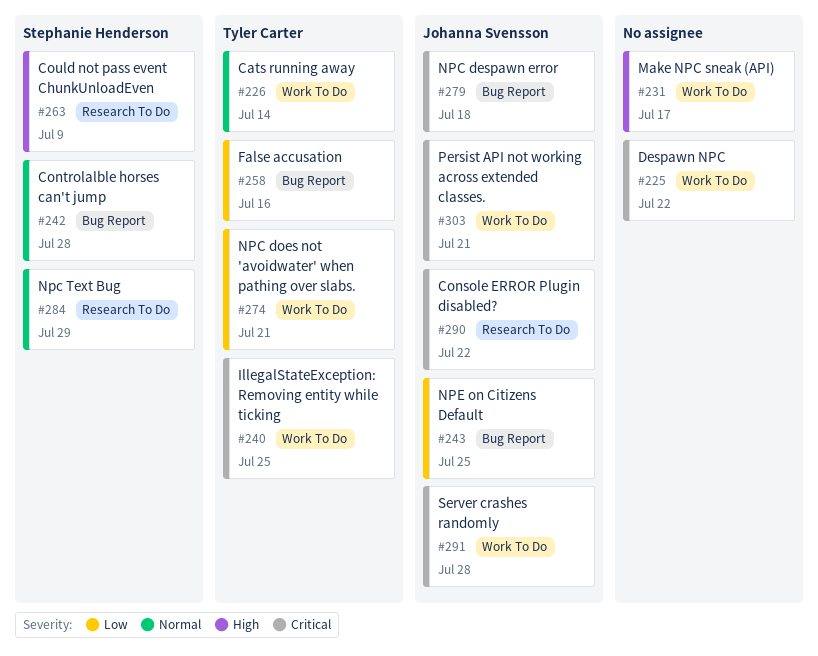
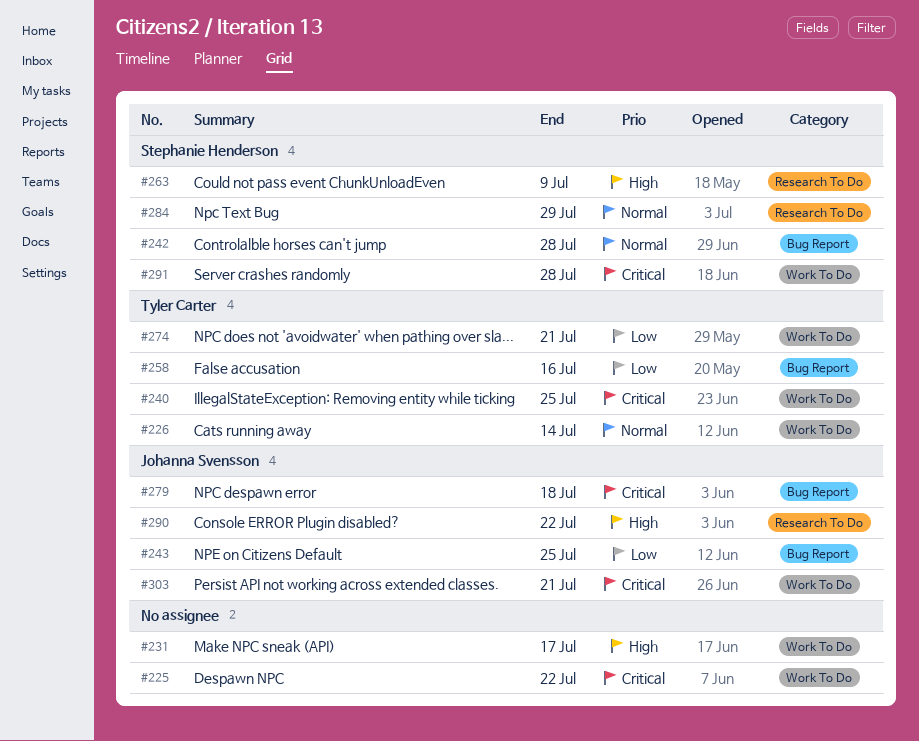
#290, priority: Critical -> High
#291, owner: Johanna Svensson -> Stephanie Henderson

